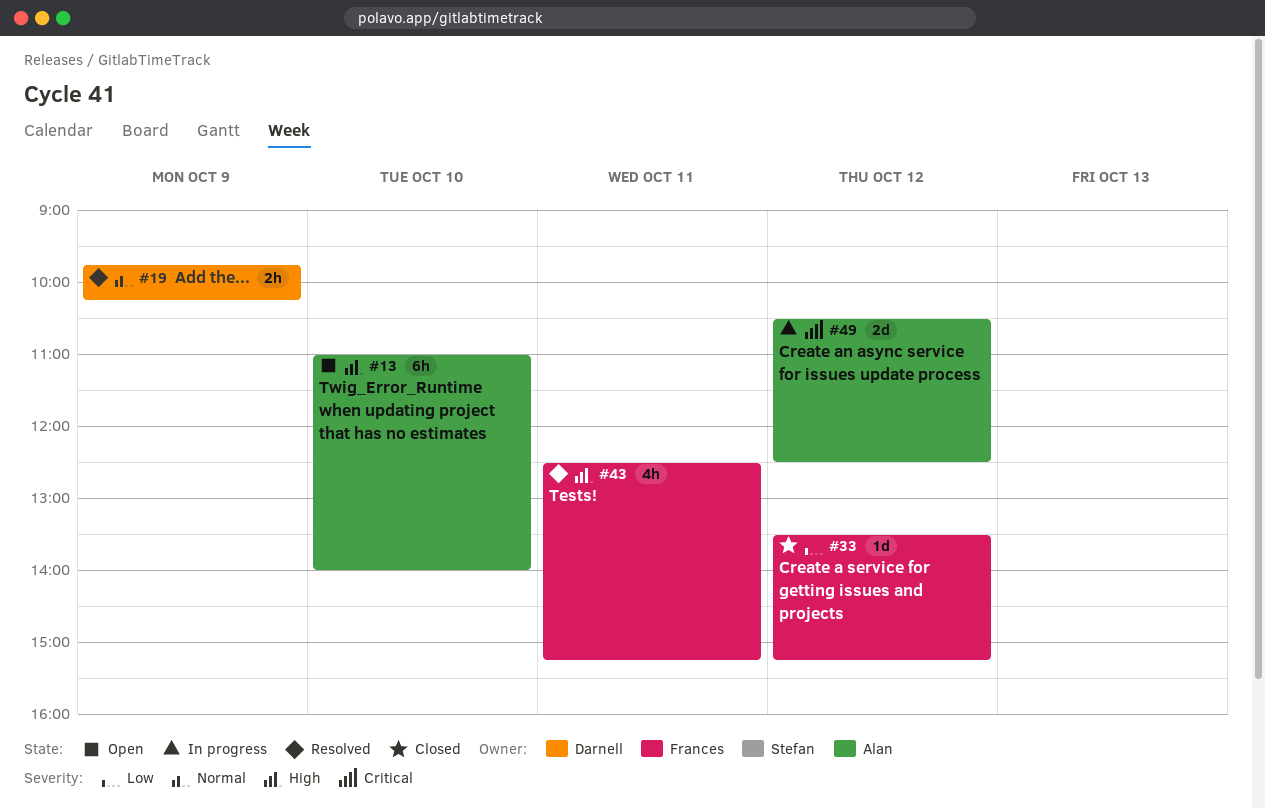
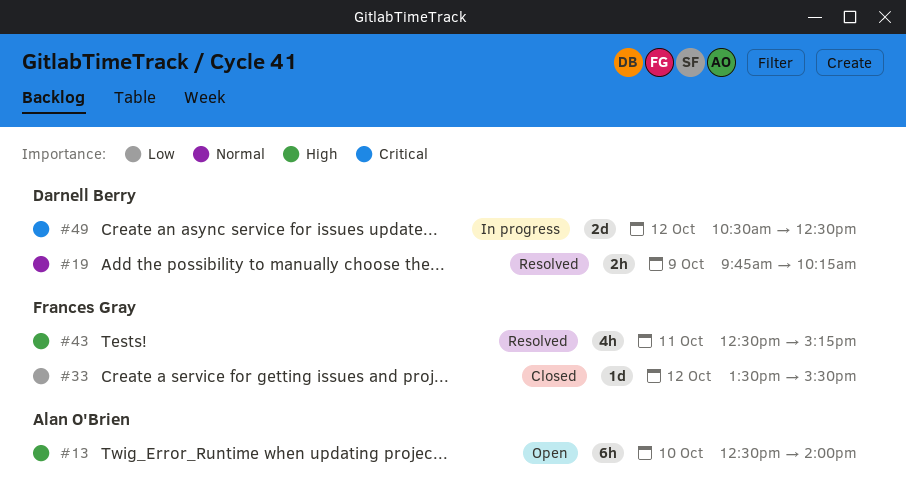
#13, begins: 11:00 -> 12:30
#33, ends: 15:15 -> 15:30
#49, owner: Alan O'Brien -> Darnell Berry

